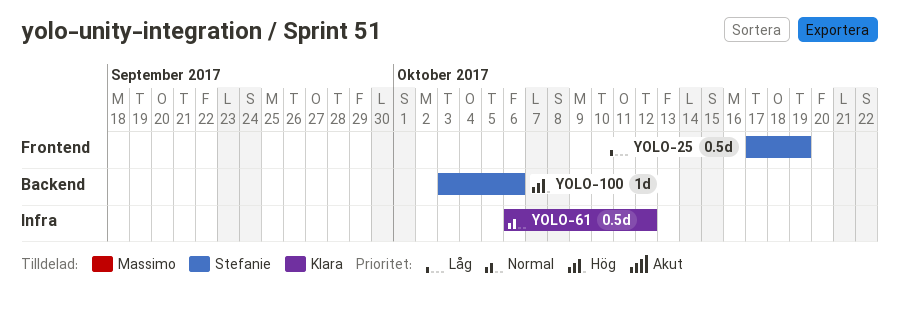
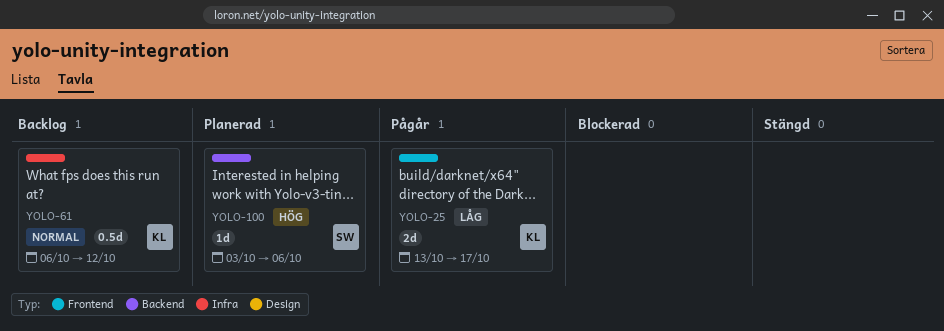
YOLO-25, owner: Stefanie -> Klara
YOLO-25, estimate: 0.5d -> 2d
YOLO-25, start: Oct 17 -> Oct 13
YOLO-25, due: Oct 19 -> Oct 17

